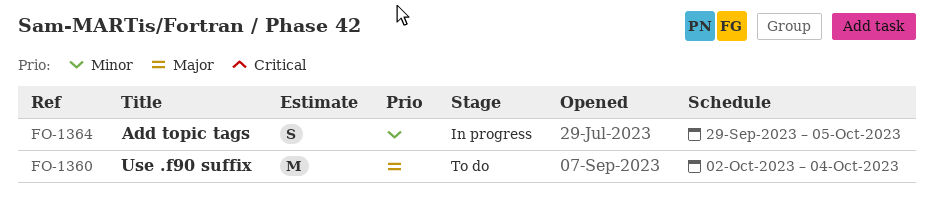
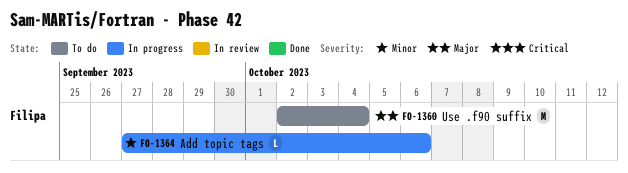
FO-1364, estimate: S -> L
FO-1364, start: Sep 29 -> Sep 27
FO-1364, due: Oct 5 -> Oct 6

